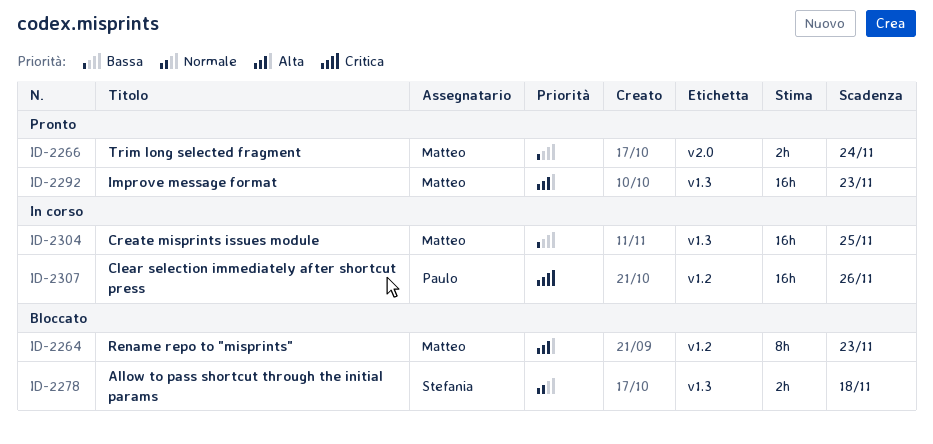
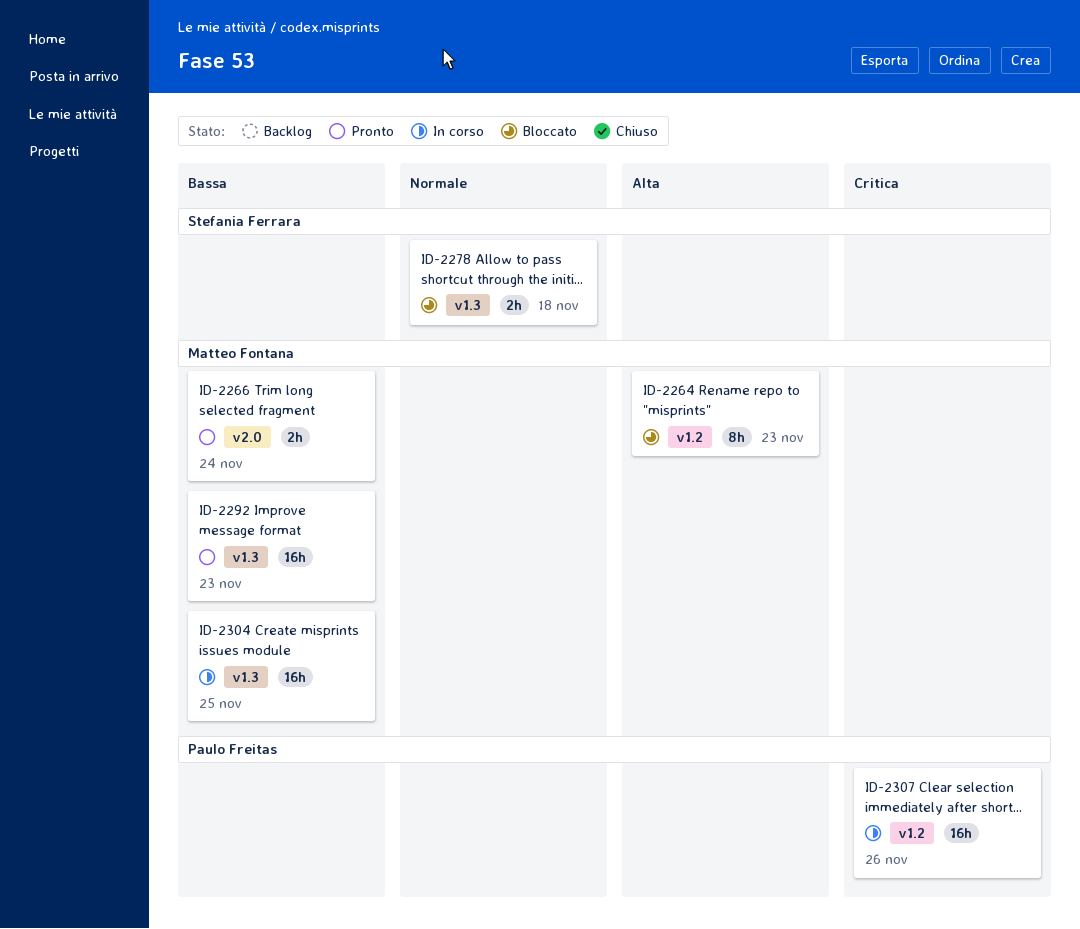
ID-2292, priority: Alta -> Bassa

